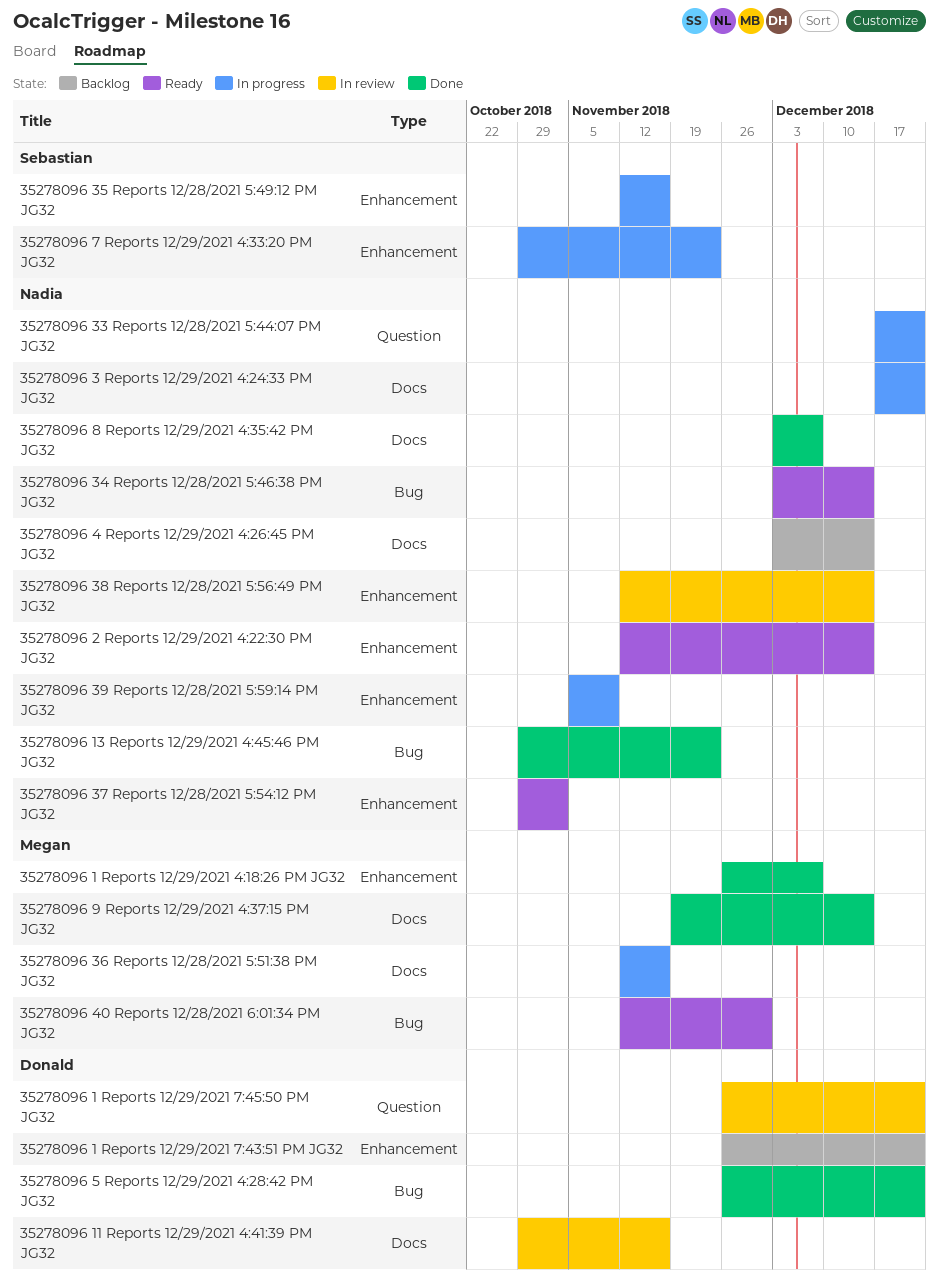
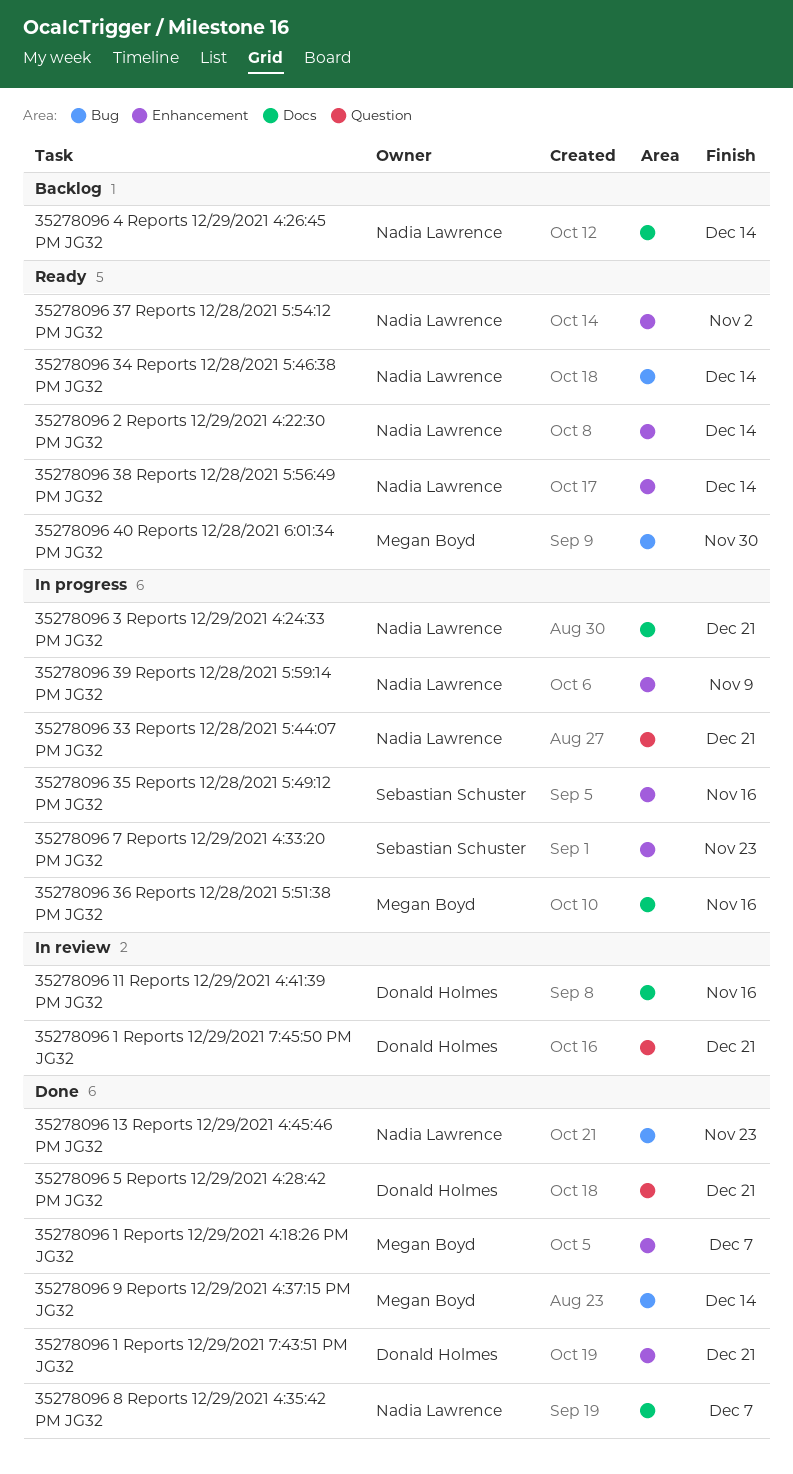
35278096 1 Reports 12/29/2021 7:43:51 PM JG32, status: Backlog -> Done
35278096 38 Reports 12/28/2021 5:56:49 PM JG32, status: In review -> Ready
35278096 5 Reports 12/29/2021 4:28:42 PM JG32, label: Bug -> Question
35278096 9 Reports 12/29/2021 4:37:15 PM JG32, label: Docs -> Bug

